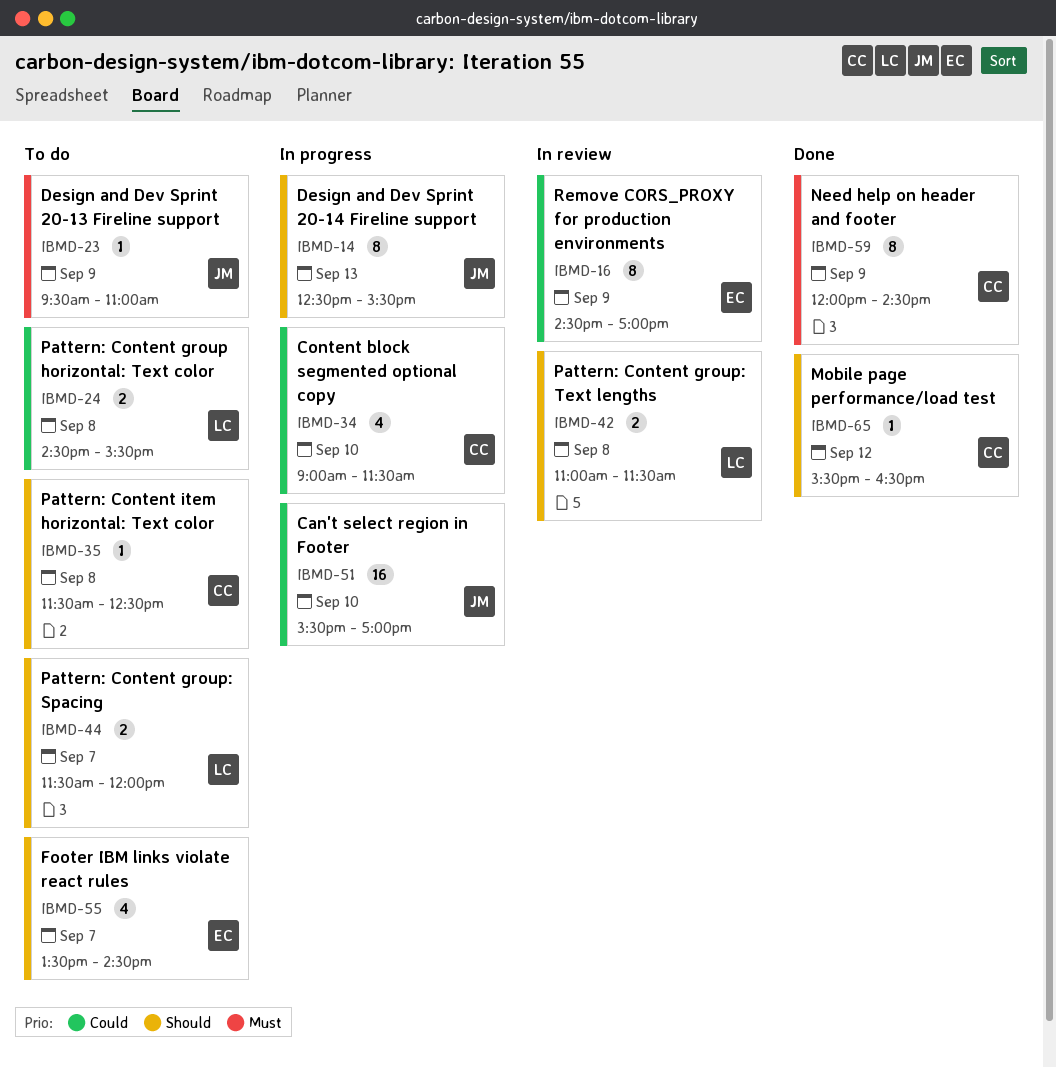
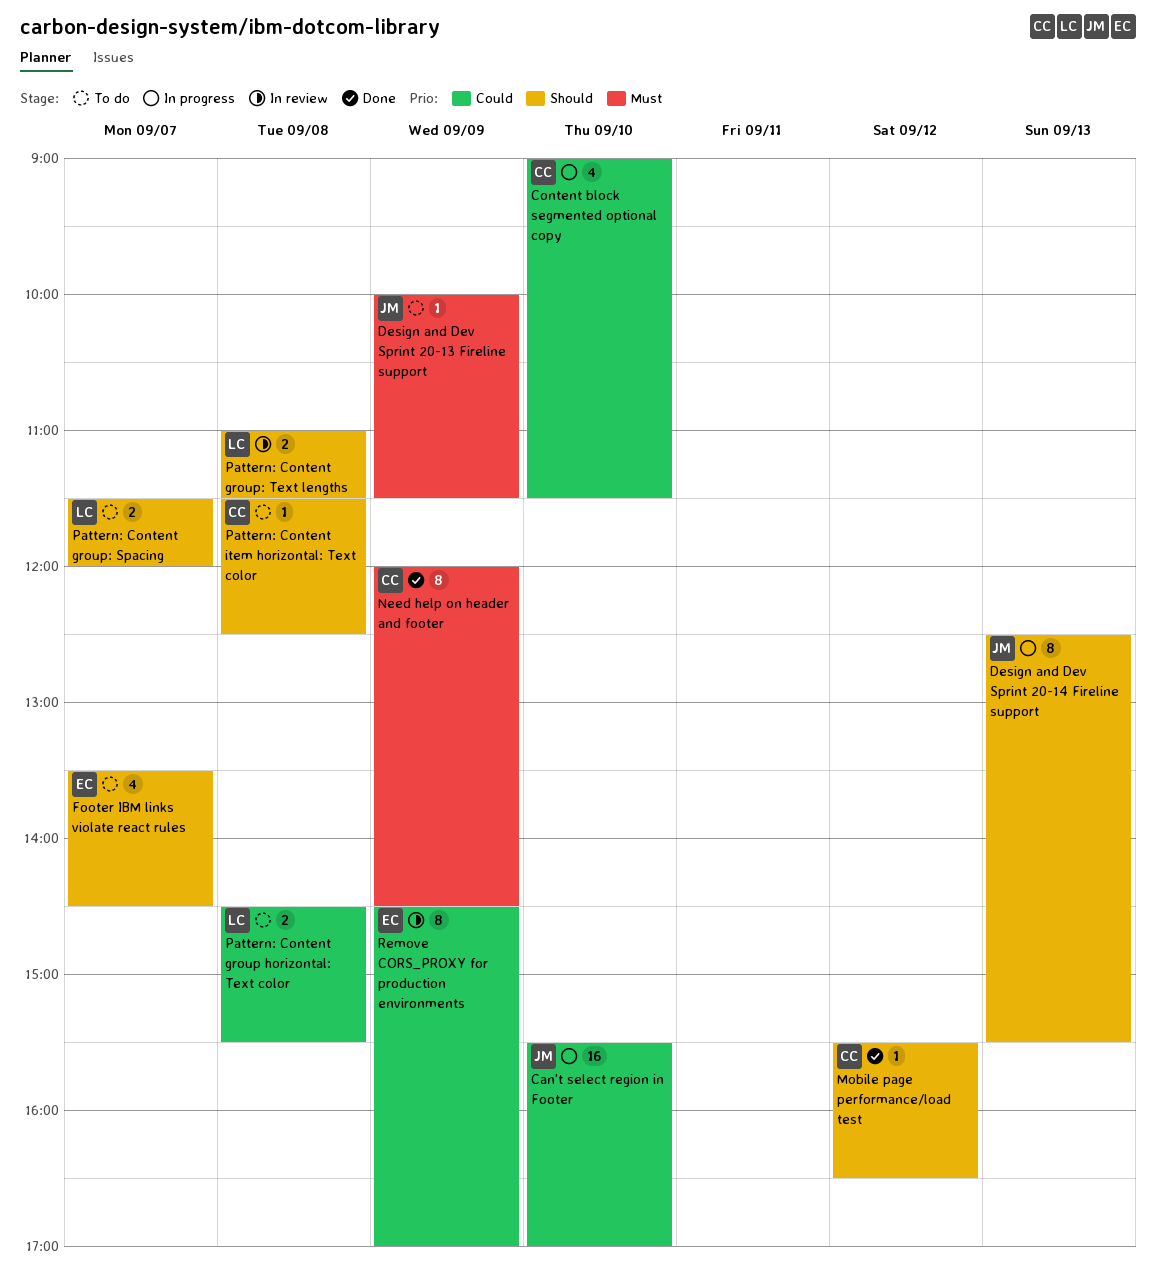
Design and Dev Sprint 20-13 Fireline support, begins: 09:30 -> 10:00
Design and Dev Sprint 20-13 Fireline support, ends: 11:00 -> 11:30

